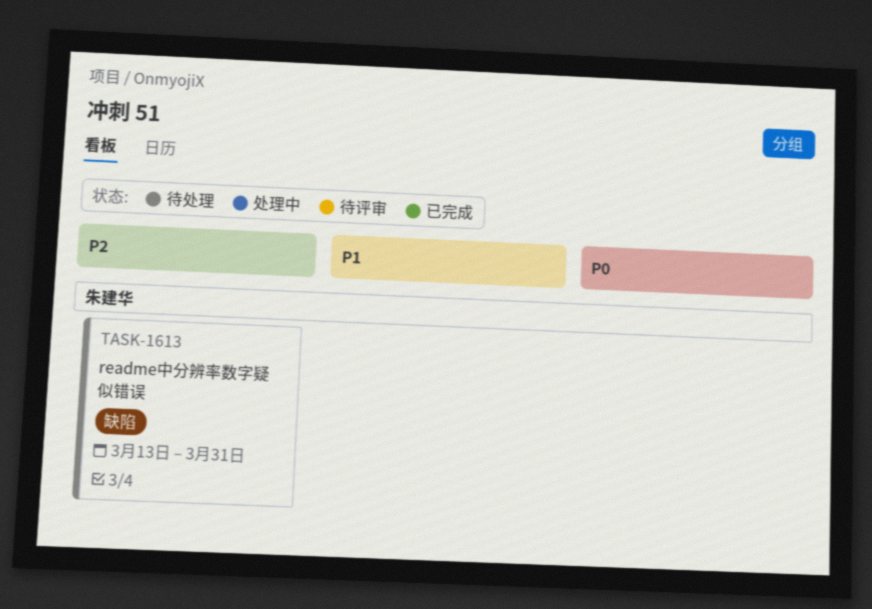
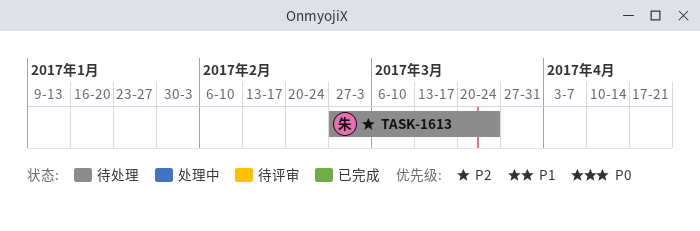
TASK-1613, start: Mar 13 -> Feb 27
TASK-1613, due: Mar 31 -> Mar 24

